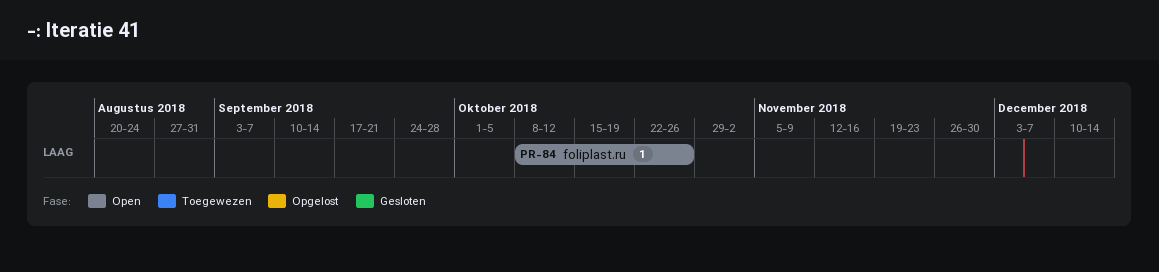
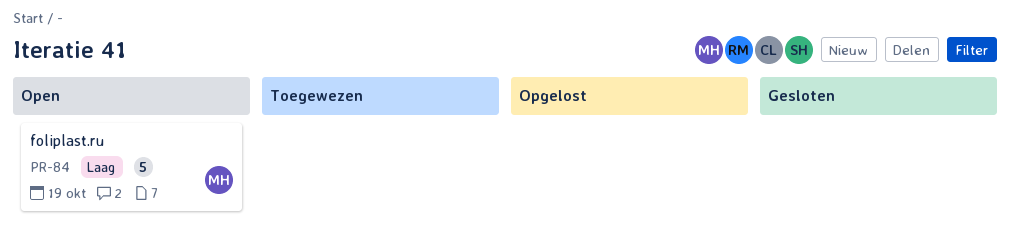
PR-84, estimate: 1 -> 5
PR-84, due: Oct 26 -> Oct 19

